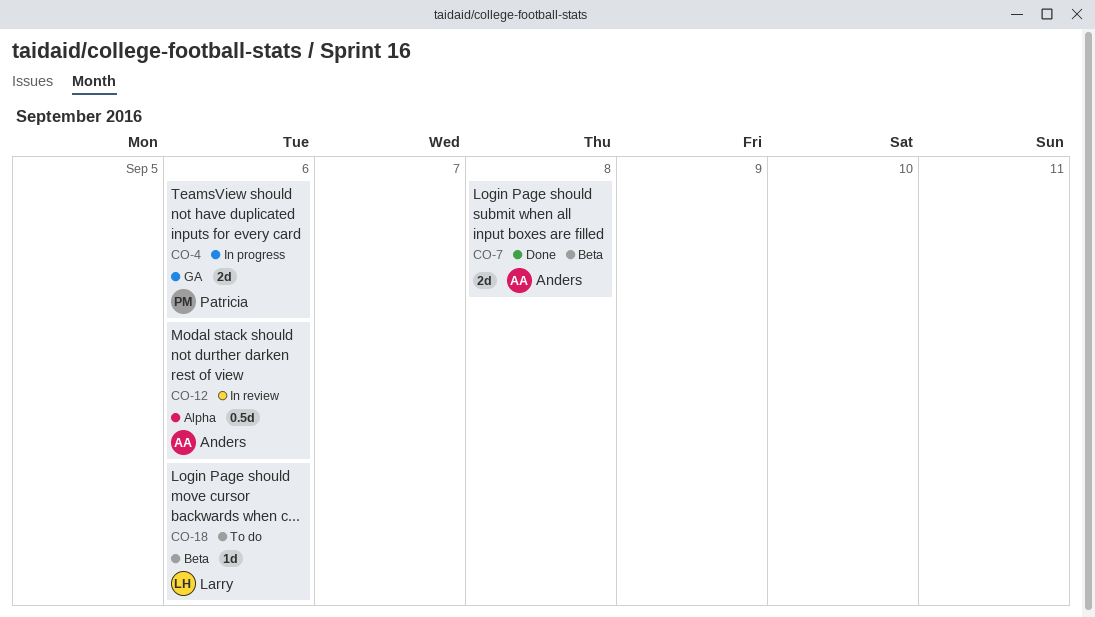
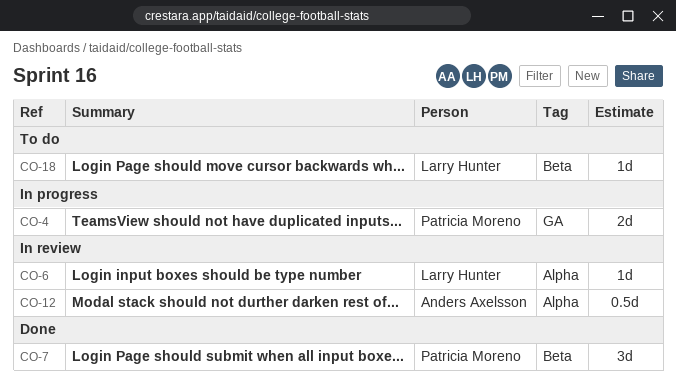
CO-6: none -> present
CO-7, owner: Anders Axelsson -> Patricia Moreno
CO-7, estimate: 2d -> 3d

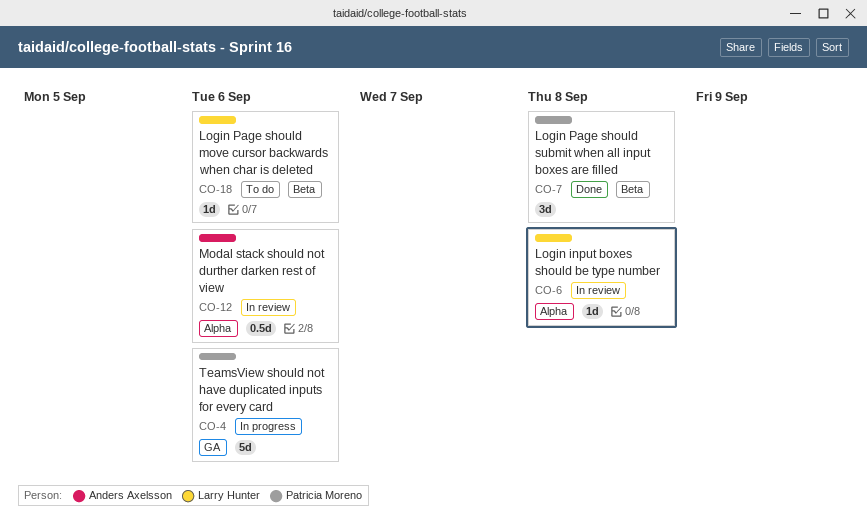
CO-4, estimate: 2d -> 5d

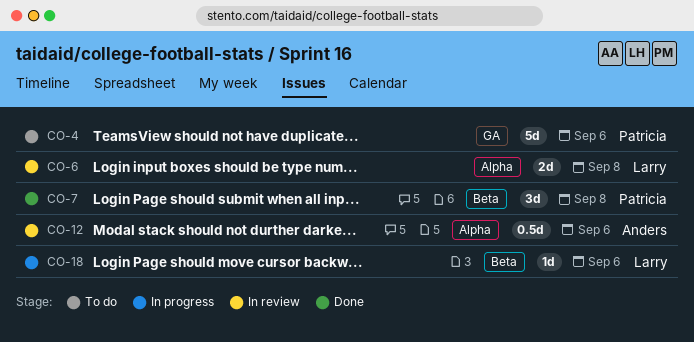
CO-4, status: In progress -> To do
CO-6, estimate: 1d -> 2d
CO-18, status: To do -> In progress

